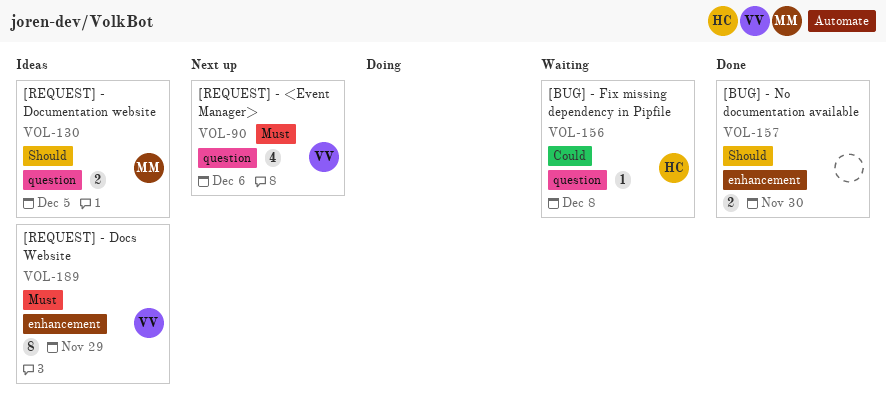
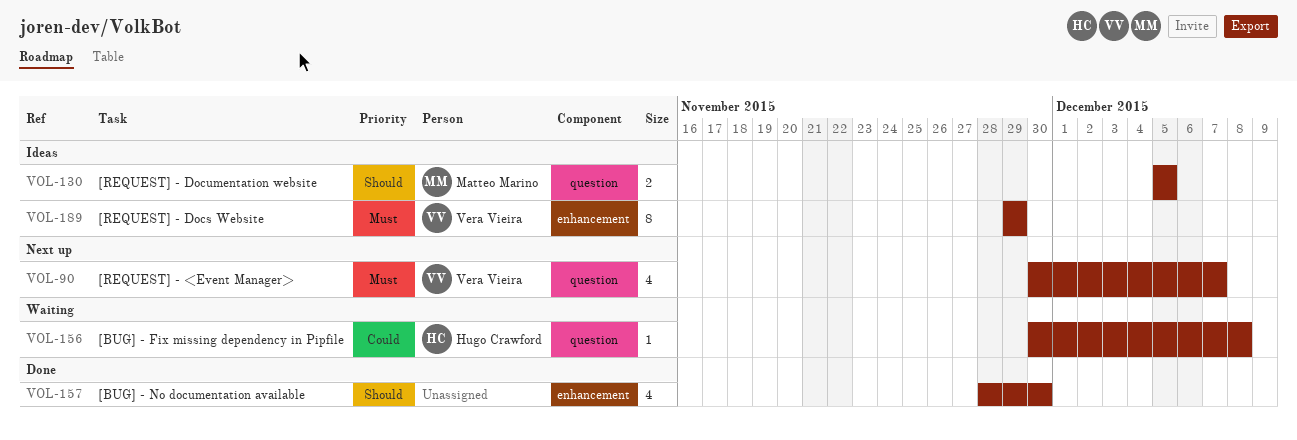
VOL-90, due: Dec 6 -> Dec 7
VOL-157, estimate: 2 -> 4

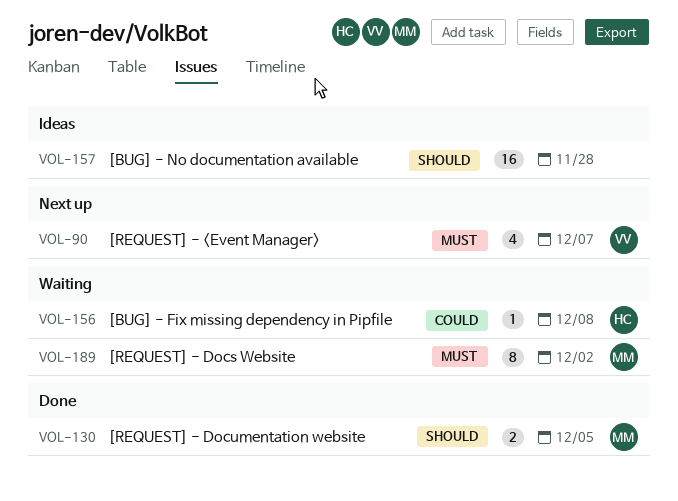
VOL-130, status: Ideas -> Done
VOL-157, status: Done -> Ideas
VOL-157, estimate: 4 -> 16
VOL-157, due: Nov 30 -> Nov 28
VOL-189, status: Ideas -> Waiting
VOL-189, owner: Vera Vieira -> Matteo Marino
VOL-189, due: Nov 29 -> Dec 2

